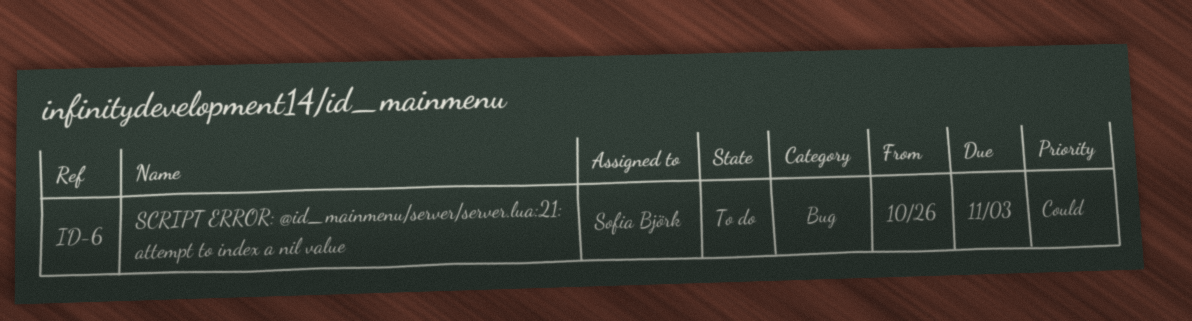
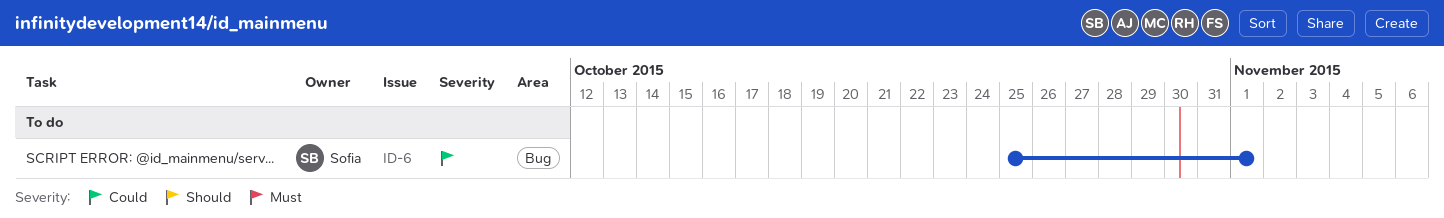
ID-6, start: Oct 26 -> Oct 25
ID-6, due: Nov 3 -> Nov 1

